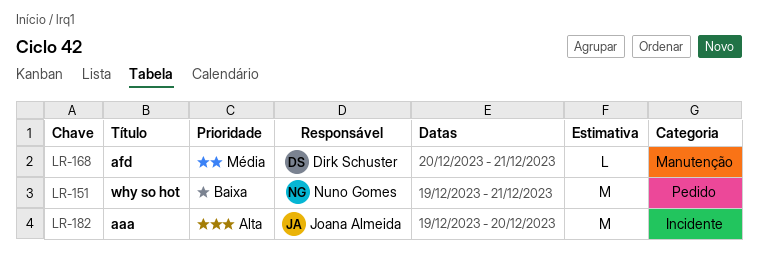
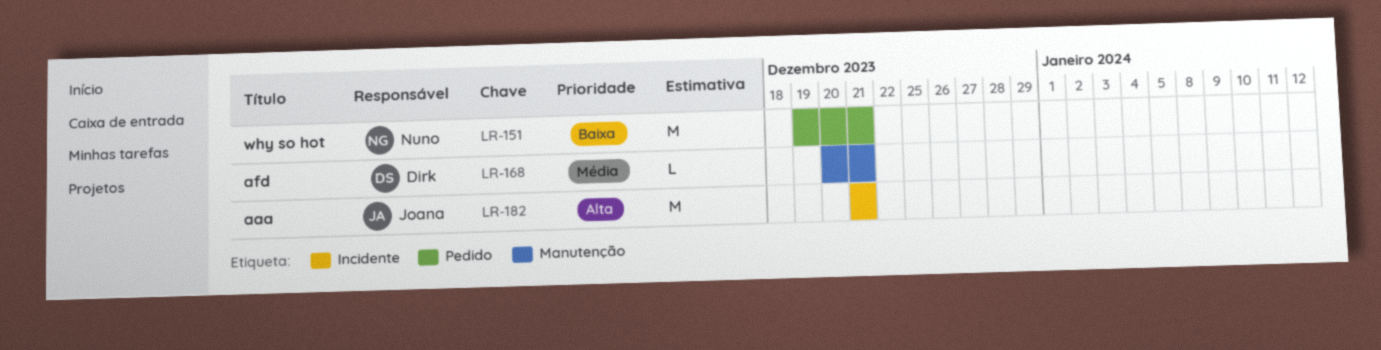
LR-182, start: Dec 19 -> Dec 21
LR-182, due: Dec 20 -> Dec 21

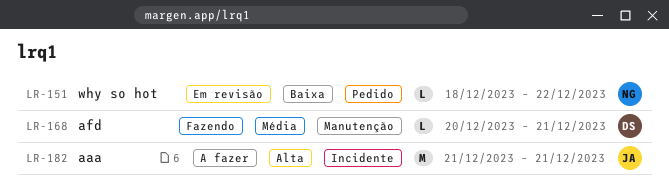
LR-151, estimate: M -> L
LR-151, start: Dec 19 -> Dec 18
LR-151, due: Dec 21 -> Dec 22

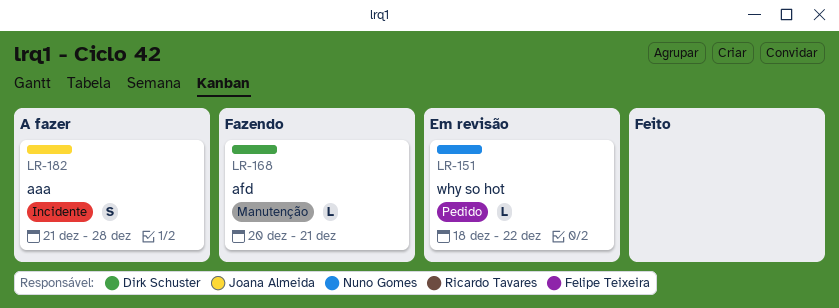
LR-182, estimate: M -> S
LR-182, due: Dec 21 -> Dec 28

